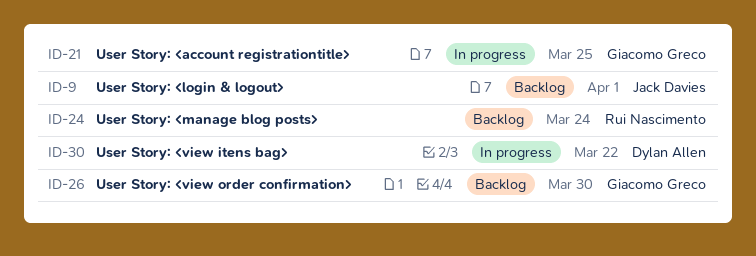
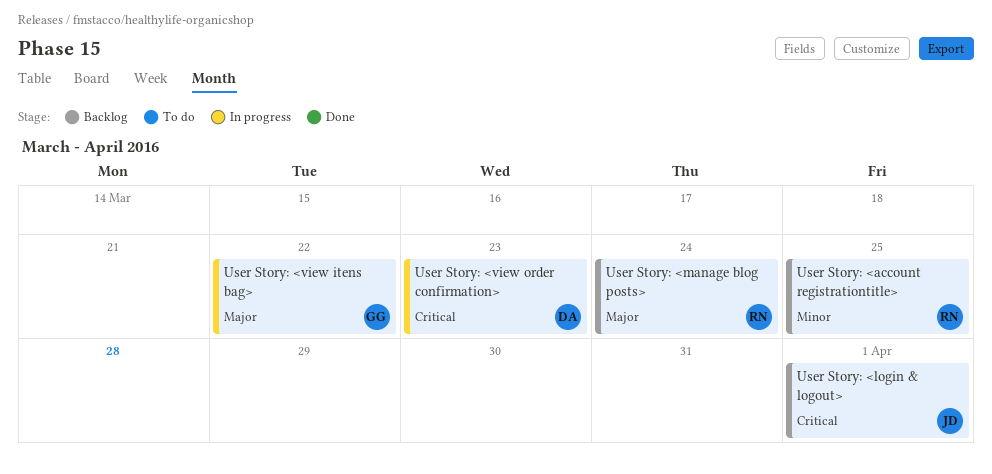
User Story: <account registrationtitle>, status: In progress -> Backlog
User Story: <account registrationtitle>, owner: Giacomo Greco -> Rui Nascimento
User Story: <view itens bag>, owner: Dylan Allen -> Giacomo Greco
User Story: <view order confirmation>, status: Backlog -> In progress
User Story: <view order confirmation>, owner: Giacomo Greco -> Dylan Allen
User Story: <view order confirmation>, due: Mar 30 -> Mar 23

